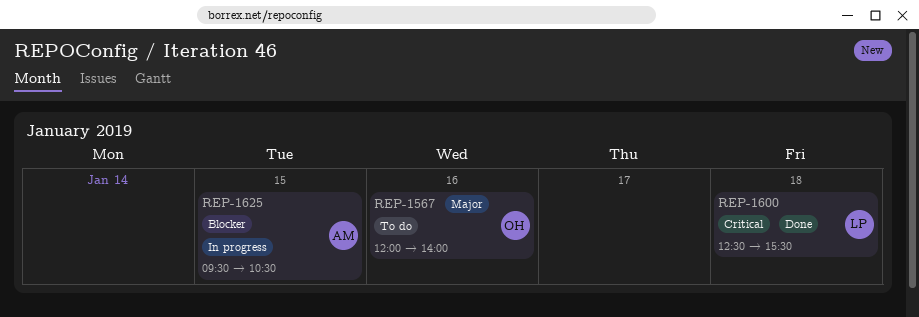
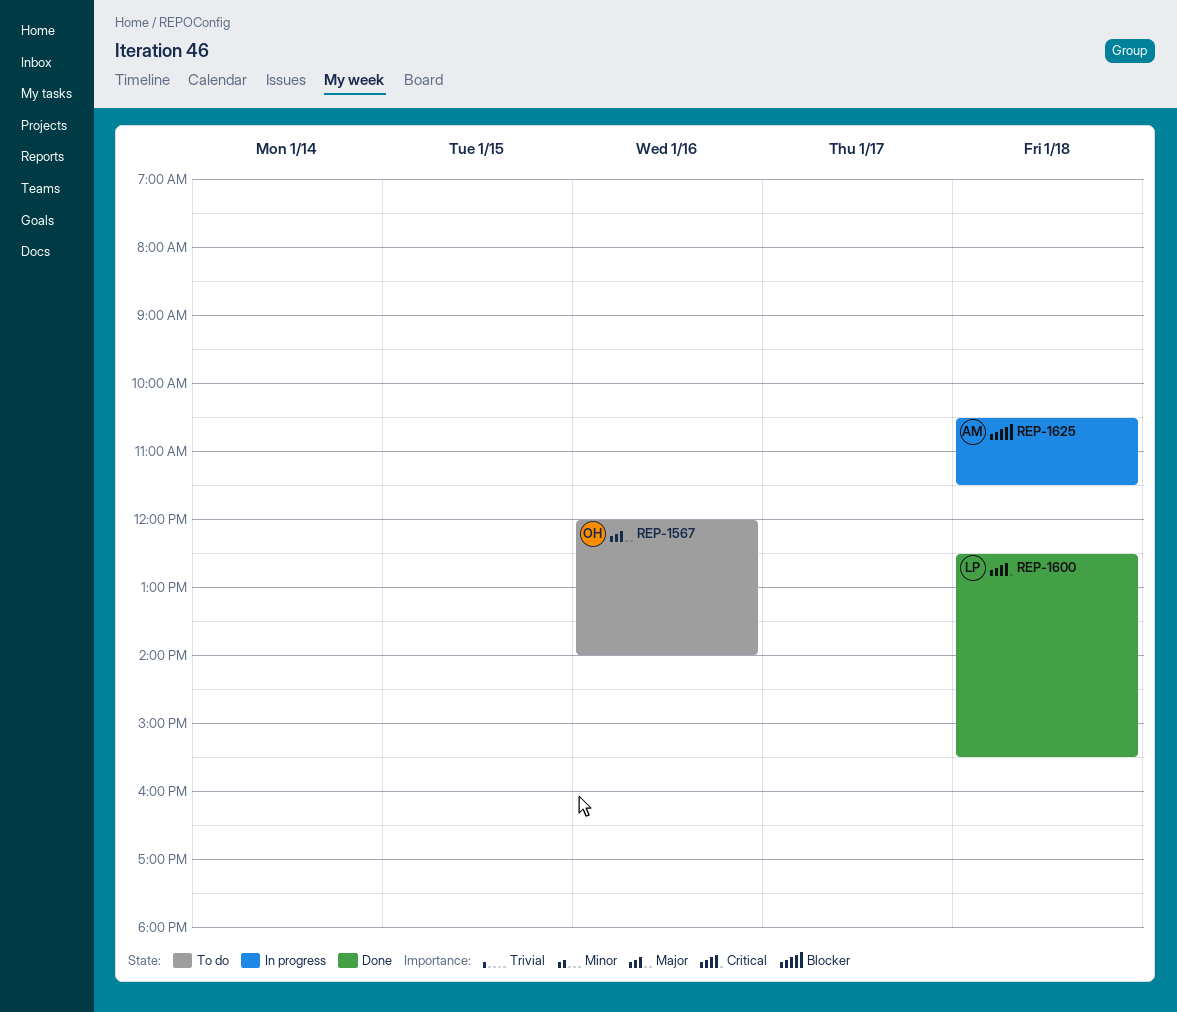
REP-1625, day: Jan 15 -> Jan 18
REP-1625, begins: 09:30 -> 10:30
REP-1625, ends: 10:30 -> 11:30

